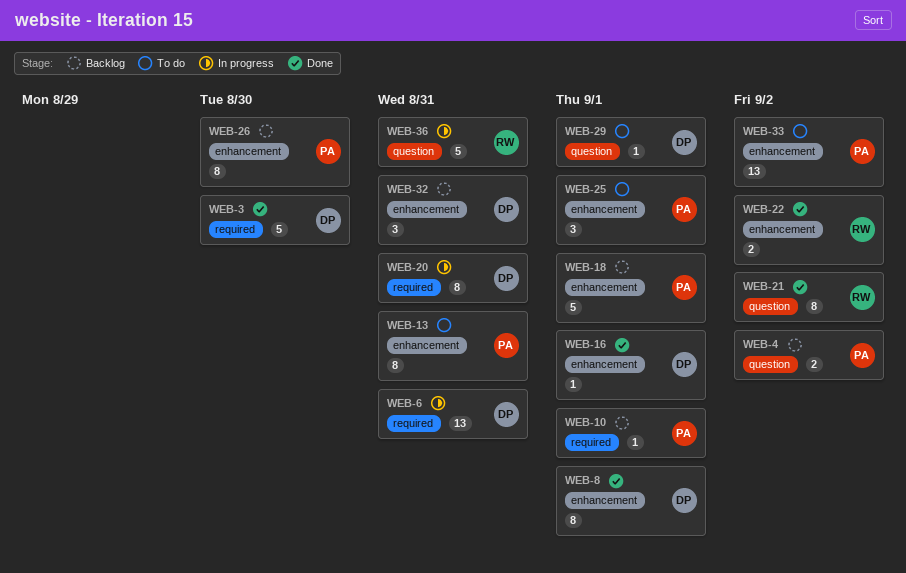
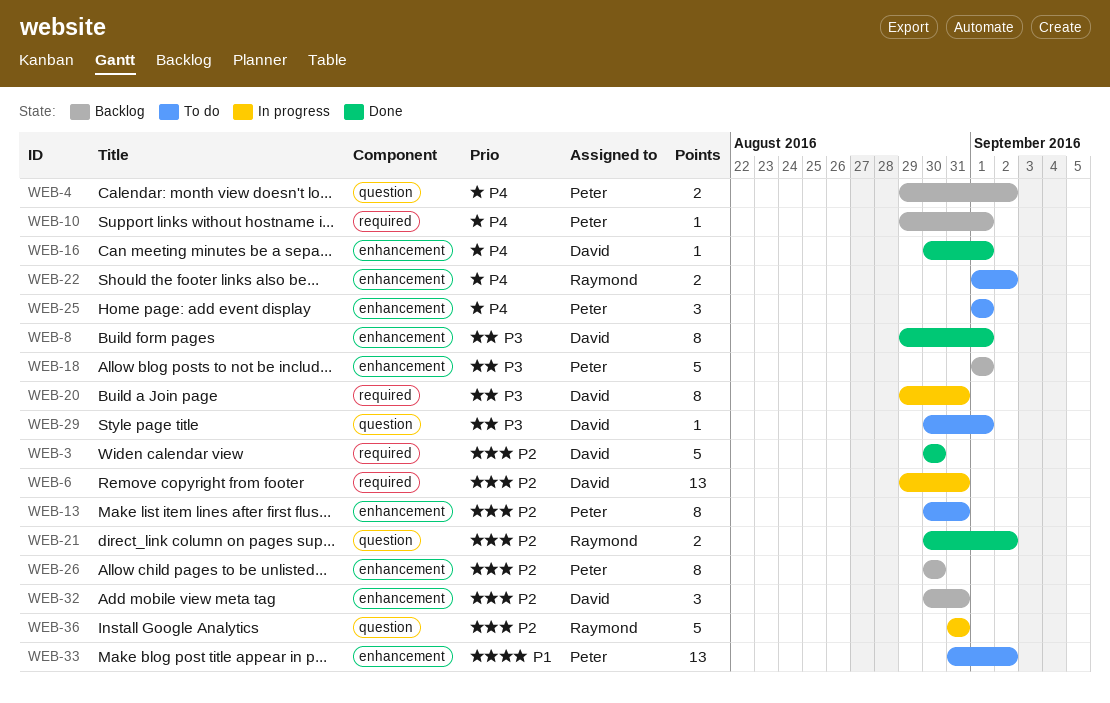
WEB-21, estimate: 8 -> 2
WEB-22, status: Done -> To do

